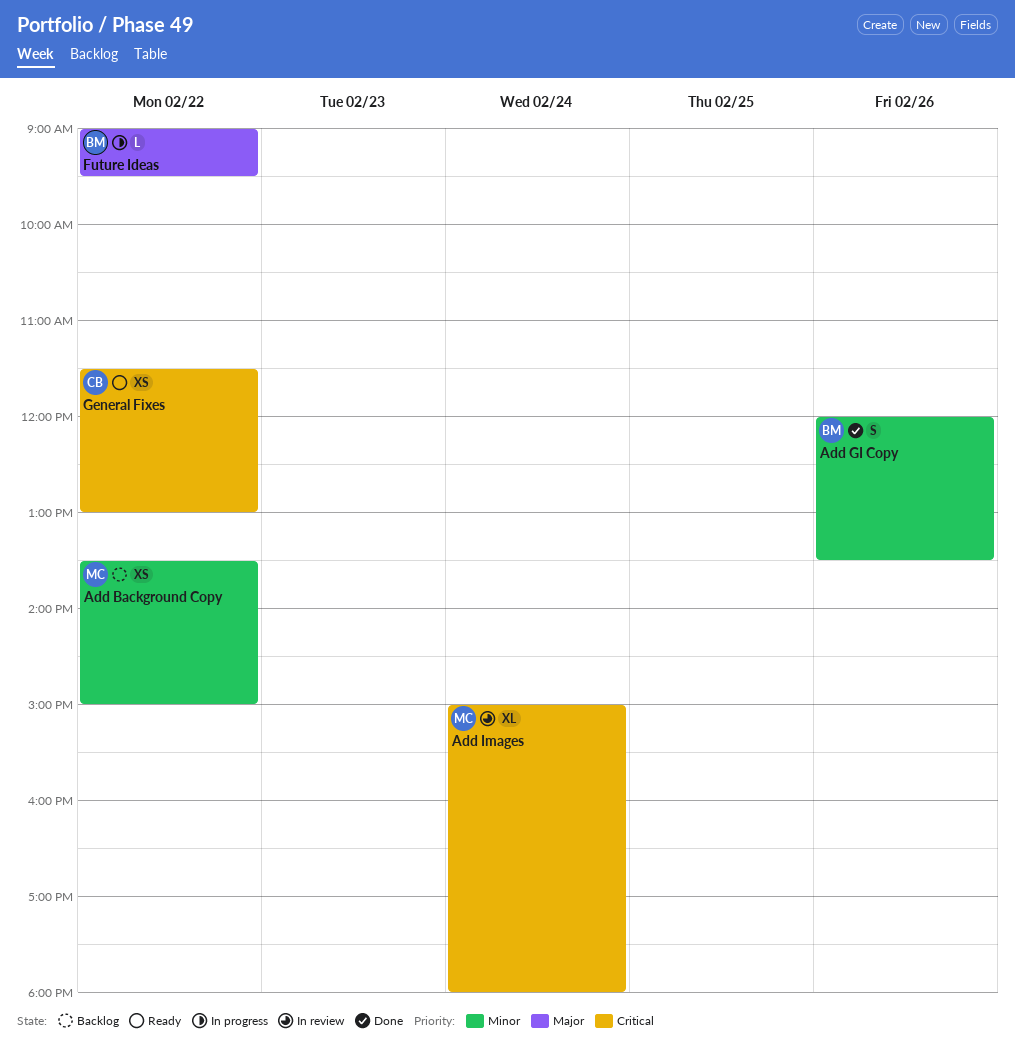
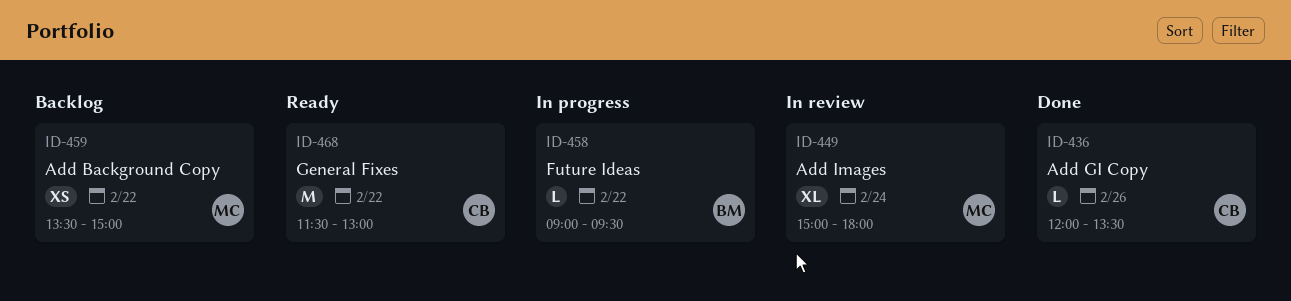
Add GI Copy, owner: BM -> CB
Add GI Copy, estimate: S -> L
General Fixes, estimate: XS -> M

